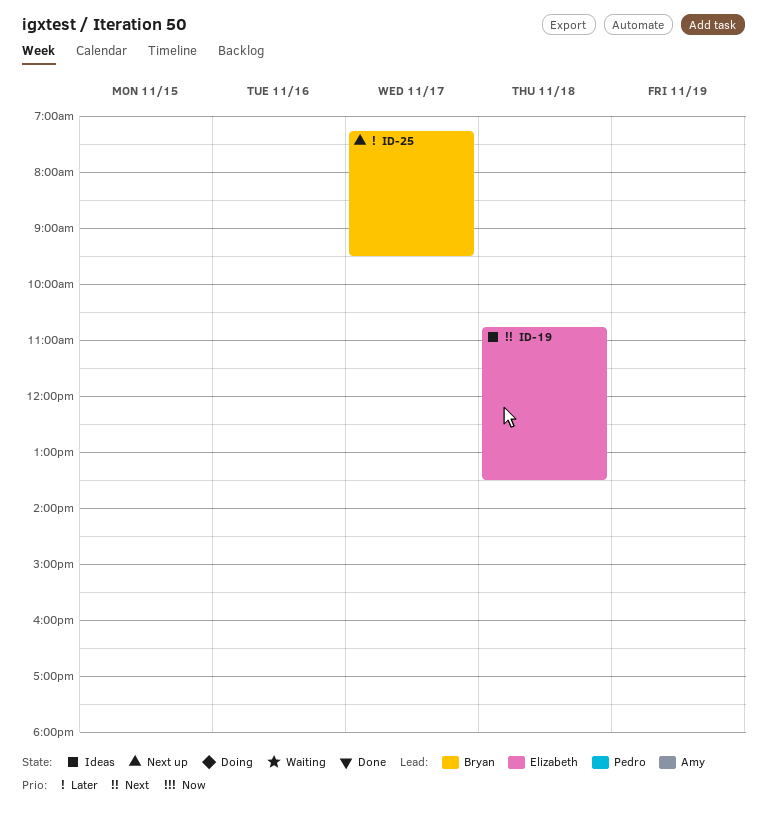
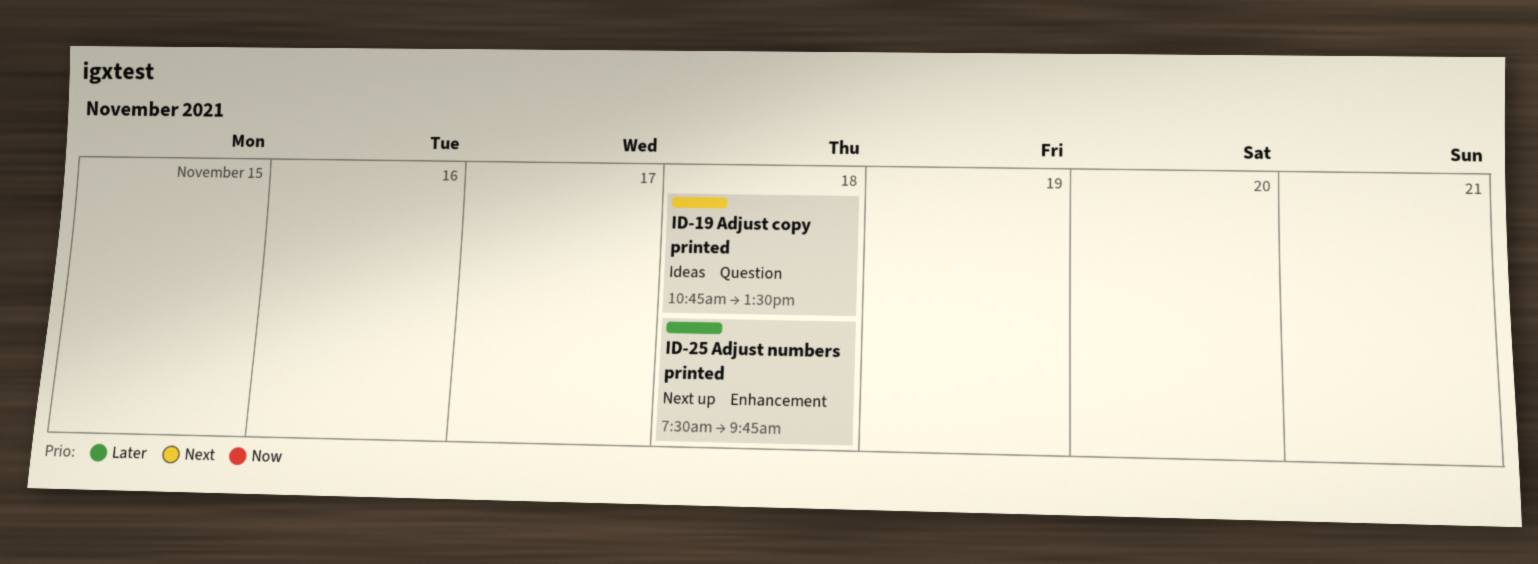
ID-25, day: Nov 17 -> Nov 18
ID-25, begins: 07:15 -> 07:30
ID-25, ends: 09:30 -> 09:45

